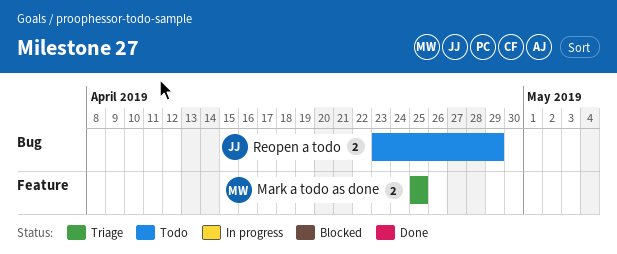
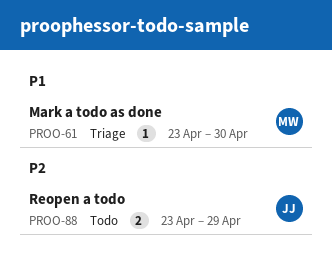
Mark a todo as done, estimate: 2 -> 1
Mark a todo as done, start: Apr 25 -> Apr 23
Mark a todo as done, due: Apr 25 -> Apr 30

